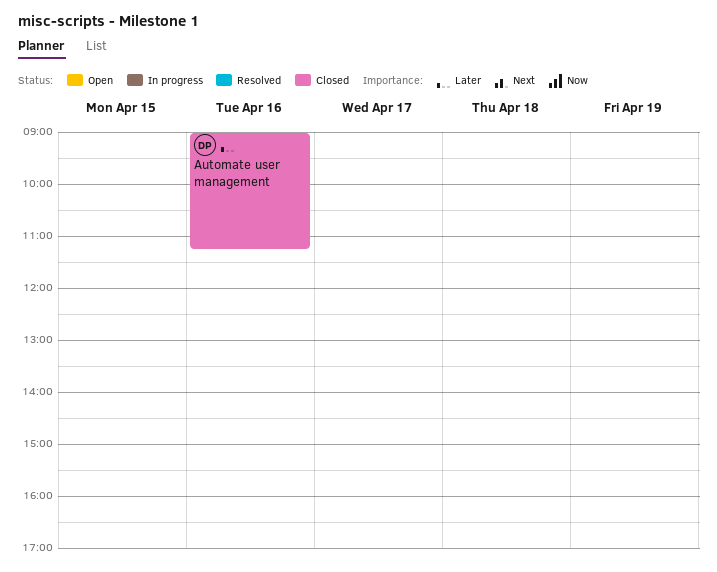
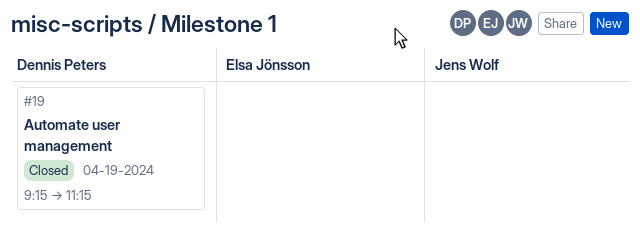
Automate user management, day: Apr 16 -> Apr 19
Automate user management, begins: 09:00 -> 09:15

